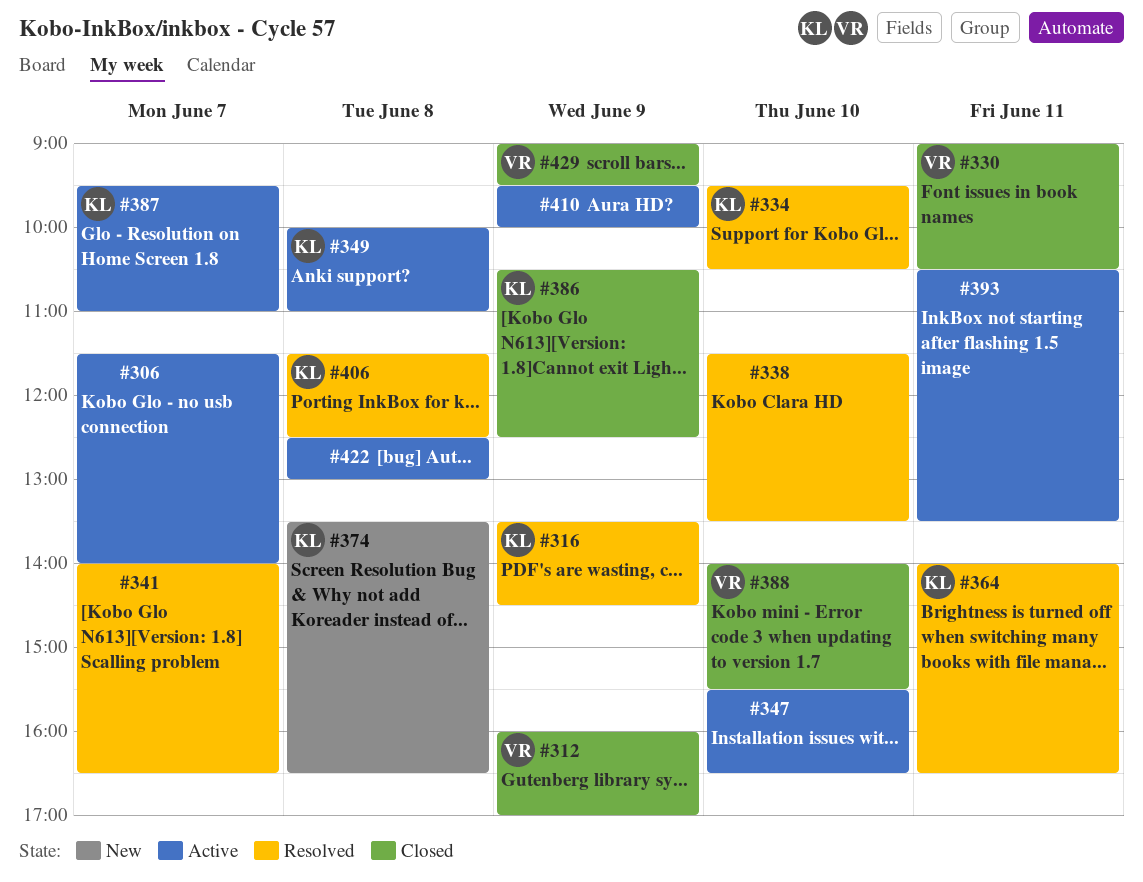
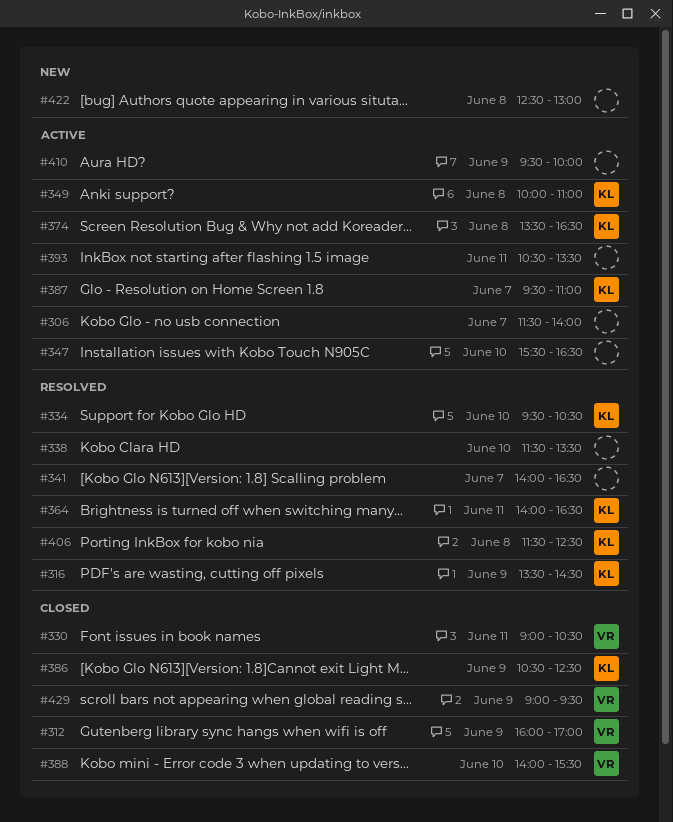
#374, status: New -> Active
#422, status: Active -> New

